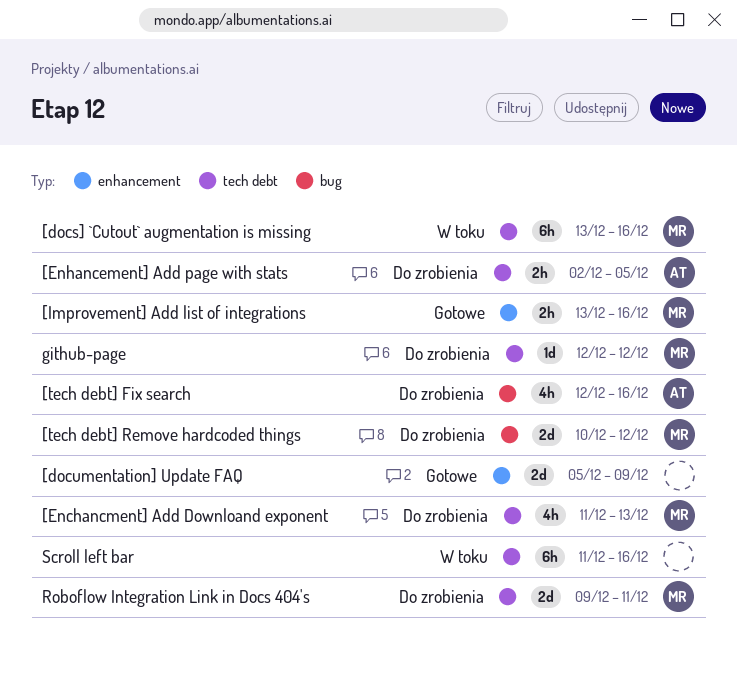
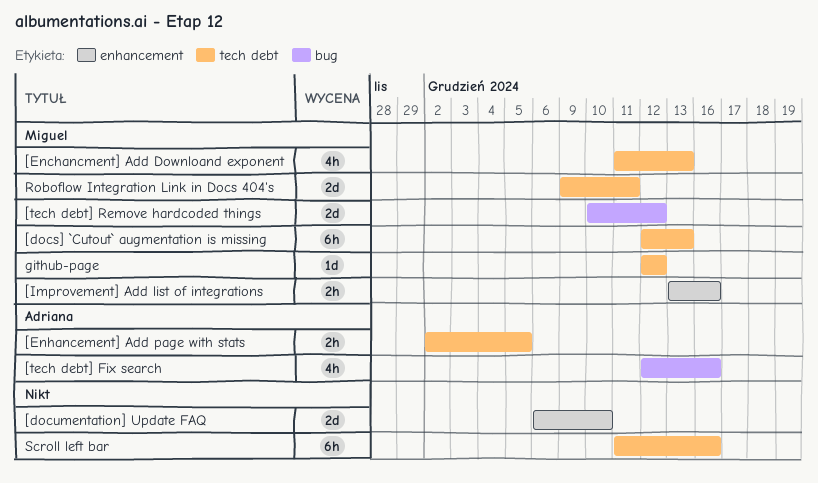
[docs] `Cutout` augmentation is missing, start: Dec 13 -> Dec 12
[docs] `Cutout` augmentation is missing, due: Dec 16 -> Dec 13
[documentation] Update FAQ, start: Dec 5 -> Dec 6
[documentation] Update FAQ, due: Dec 9 -> Dec 10

